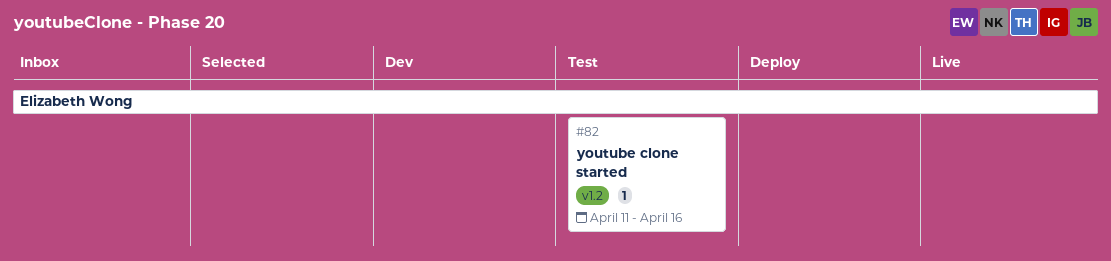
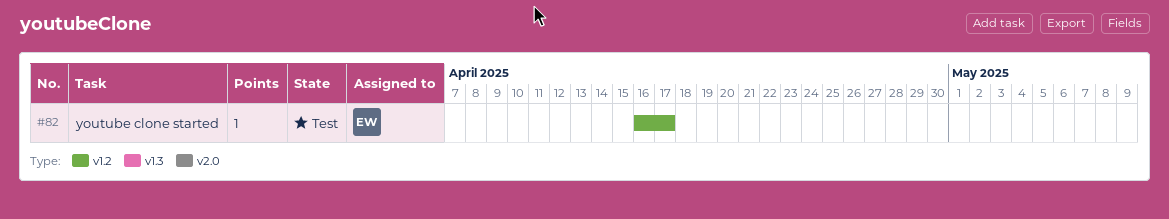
#82, start: Apr 11 -> Apr 16
#82, due: Apr 16 -> Apr 17

